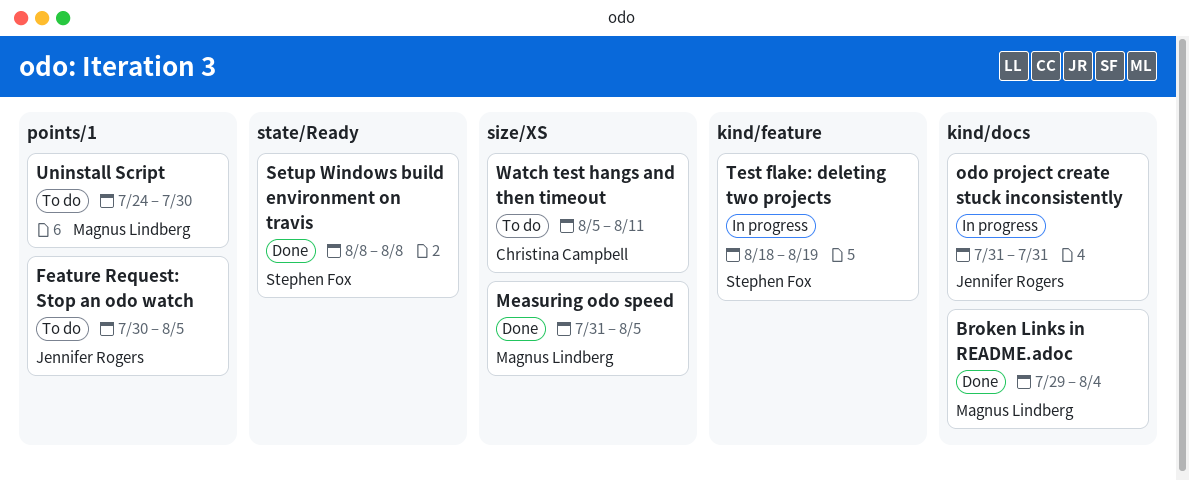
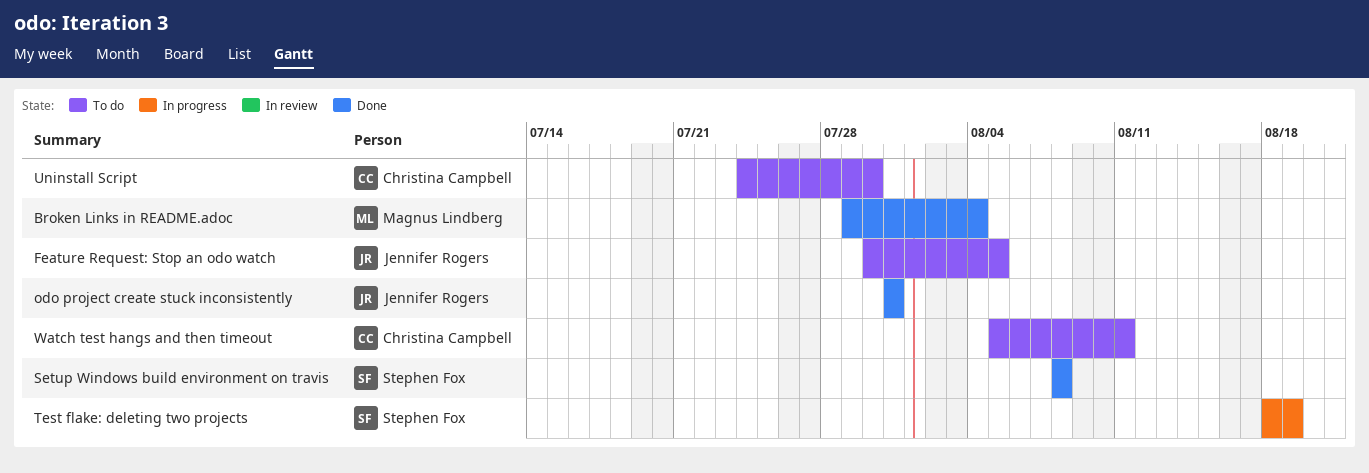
Measuring odo speed: present -> none
odo project create stuck inconsistently, status: In progress -> Done
Uninstall Script, owner: Magnus Lindberg -> Christina Campbell

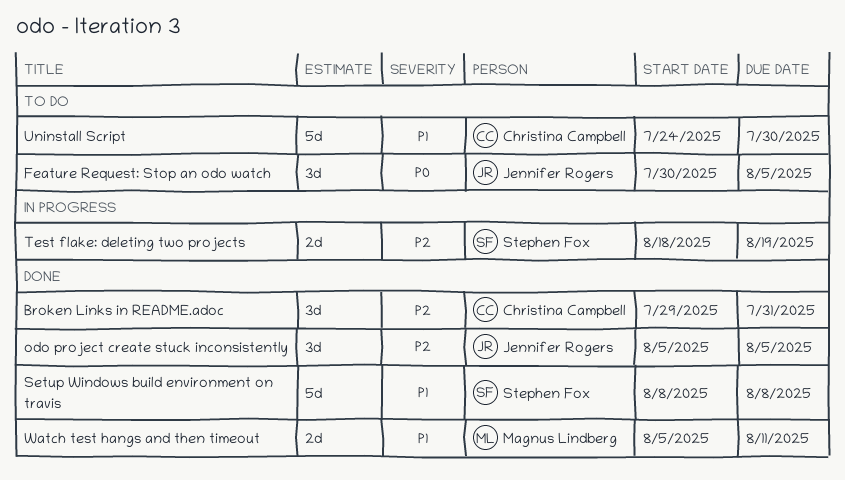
Broken Links in README.adoc, owner: Magnus Lindberg -> Christina Campbell
Broken Links in README.adoc, due: Aug 4 -> Jul 31
odo project create stuck inconsistently, start: Jul 31 -> Aug 5
odo project create stuck inconsistently, due: Jul 31 -> Aug 5
Watch test hangs and then timeout, status: To do -> Done
Watch test hangs and then timeout, owner: Christina Campbell -> Magnus Lindberg

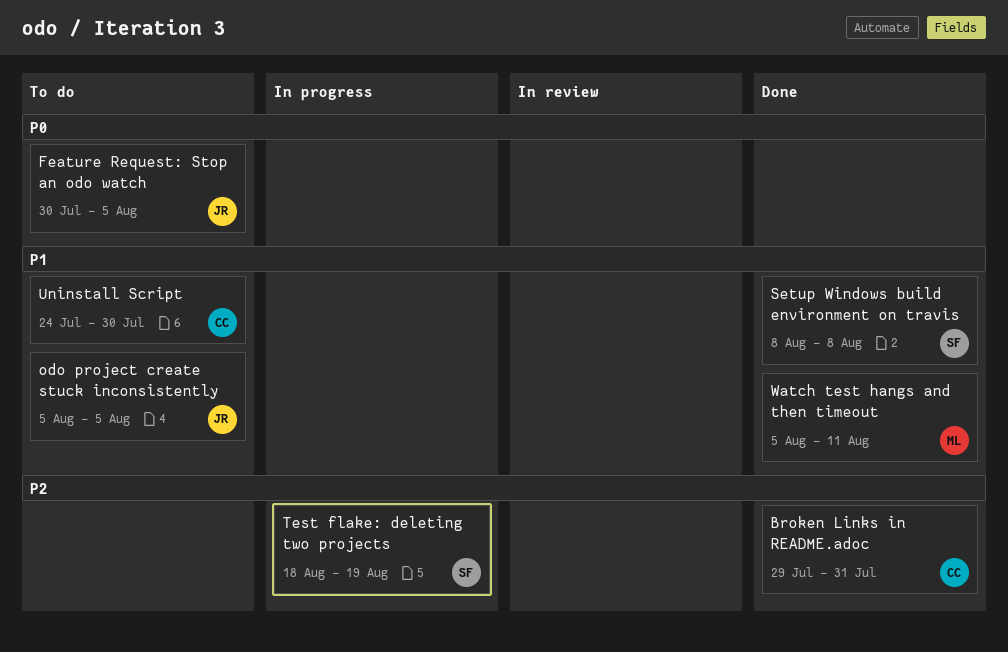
odo project create stuck inconsistently, status: Done -> To do
odo project create stuck inconsistently, priority: P2 -> P1

